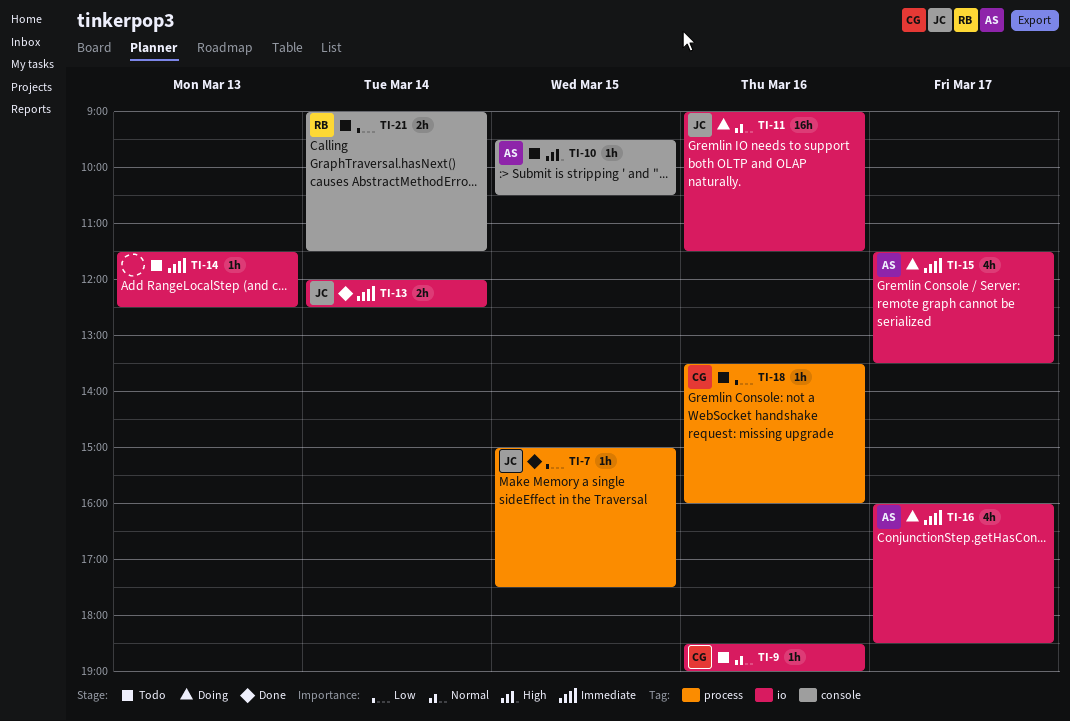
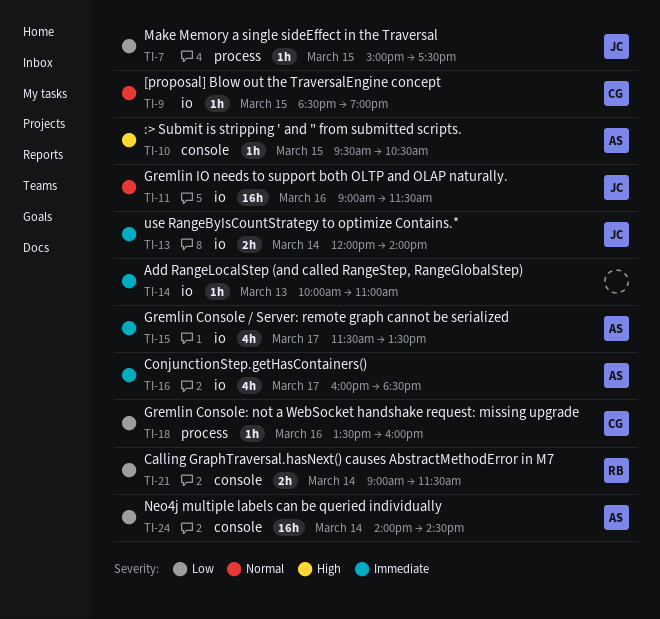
TI-9, day: Mar 16 -> Mar 15
TI-13, ends: 12:30 -> 14:00
TI-14, begins: 11:30 -> 10:00
TI-14, ends: 12:30 -> 11:00
TI-24: none -> present

